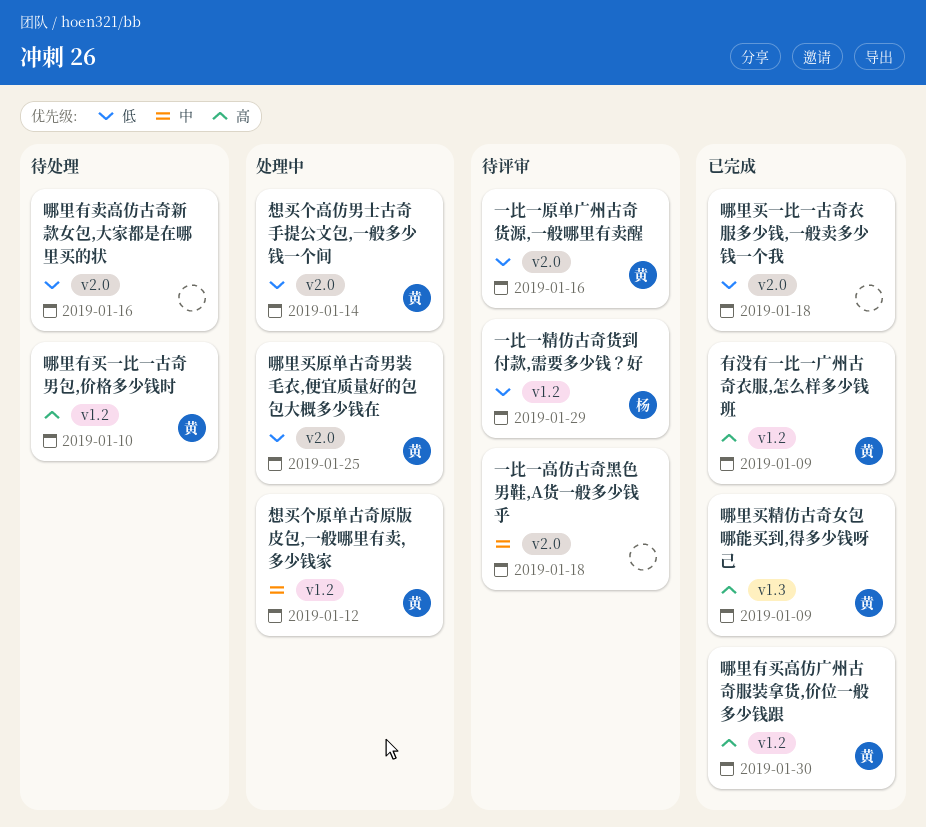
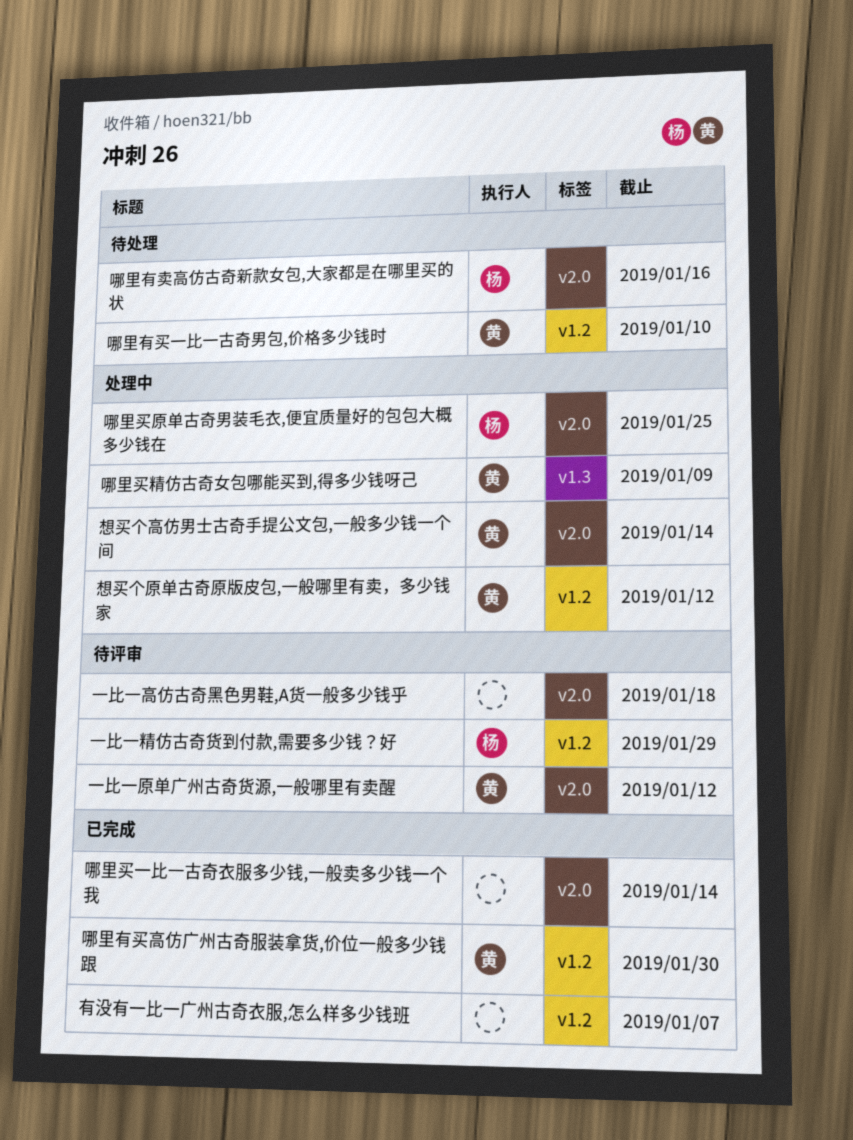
一比一原单广州古奇货源,一般哪里有卖醒, due: Jan 16 -> Jan 12
哪里买一比一古奇衣服多少钱,一般卖多少钱一个我, due: Jan 18 -> Jan 14
哪里买原单古奇男装毛衣,便宜质量好的包包大概多少钱在, owner: 黄 -> 杨
哪里买精仿古奇女包哪能买到,得多少钱呀己, status: 已完成 -> 处理中
哪里有卖高仿古奇新款女包,大家都是在哪里买的状, owner: none -> 杨
有没有一比一广州古奇衣服,怎么样多少钱班, owner: 黄 -> none
有没有一比一广州古奇衣服,怎么样多少钱班, due: Jan 9 -> Jan 7

